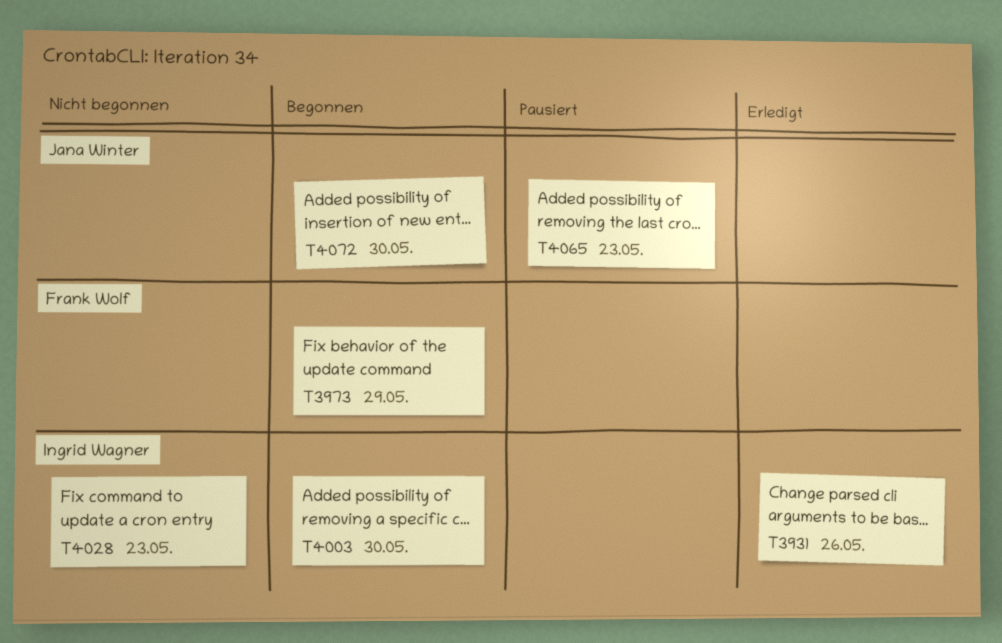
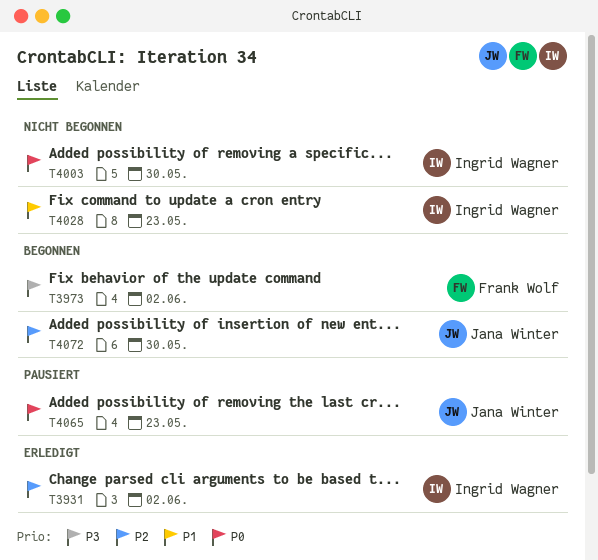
T3931, due: May 26 -> Jun 2
T3973, due: May 29 -> Jun 2
T4003, status: Begonnen -> Nicht begonnen

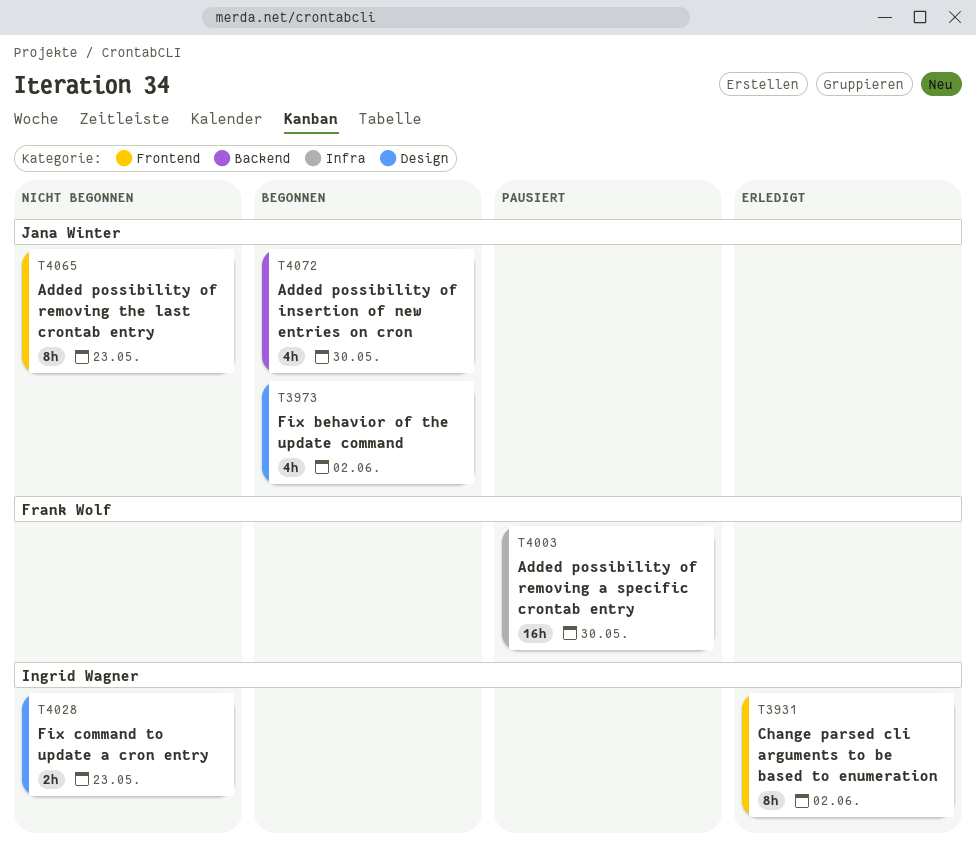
T3973, owner: Frank Wolf -> Jana Winter
T4003, status: Nicht begonnen -> Pausiert
T4003, owner: Ingrid Wagner -> Frank Wolf
T4065, status: Pausiert -> Nicht begonnen

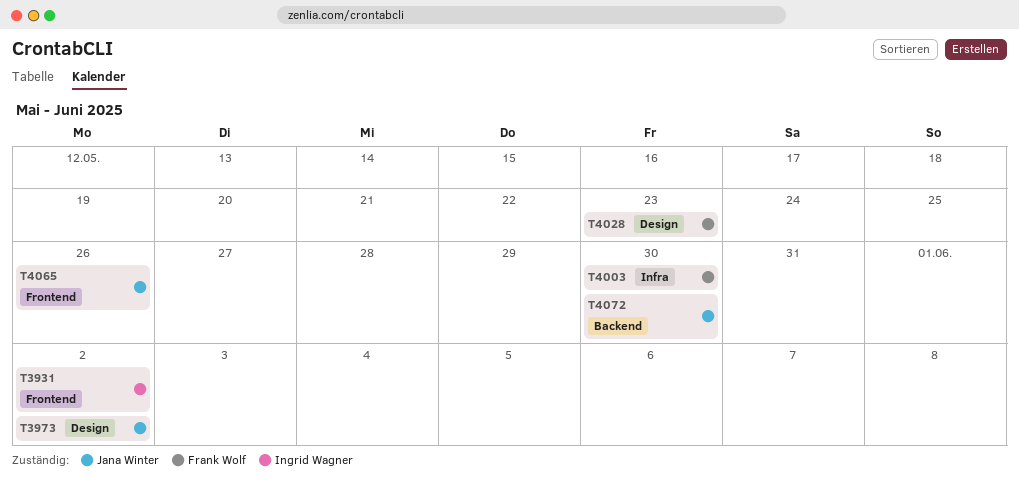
T4028, owner: Ingrid Wagner -> Frank Wolf
T4065, due: May 23 -> May 26

